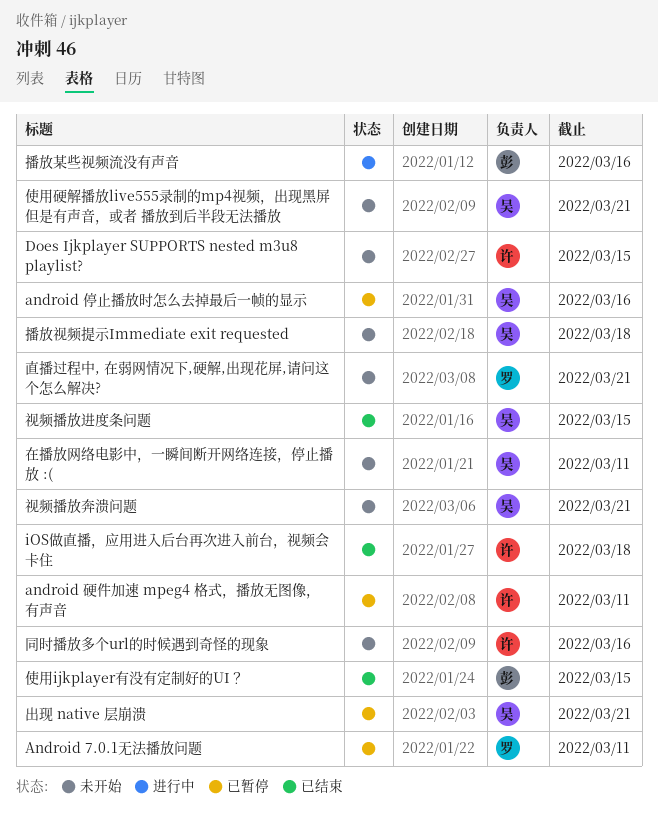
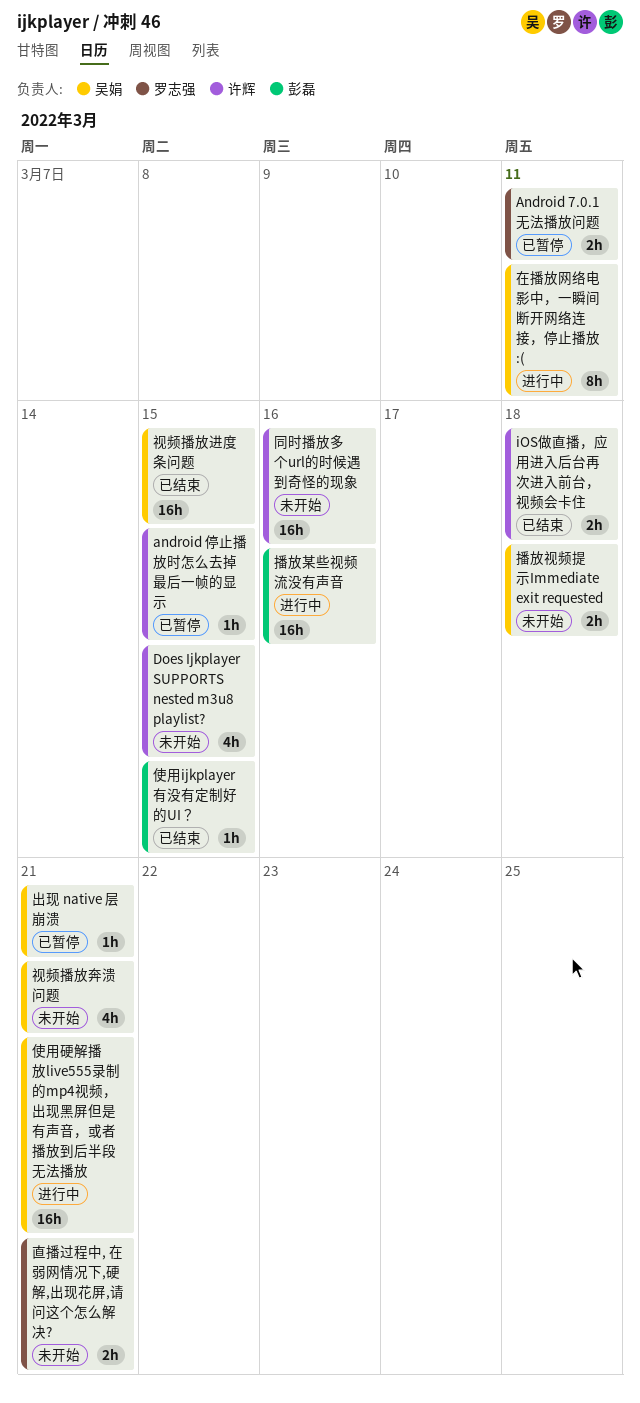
android 停止播放时怎么去掉最后一帧的显示, owner: 吴娟 -> 许辉
android 停止播放时怎么去掉最后一帧的显示, due: Mar 16 -> Mar 15
android 硬件加速 mpeg4 格式，播放无图像，有声音: present -> none
使用硬解播放live555录制的mp4视频，出现黑屏但是有声音，或者 播放到后半段无法播放, status: 未开始 -> 进行中
在播放网络电影中，一瞬间断开网络连接，停止播放 :(, status: 未开始 -> 进行中

